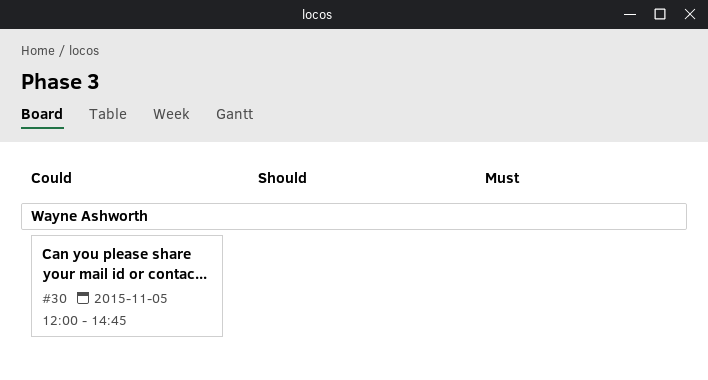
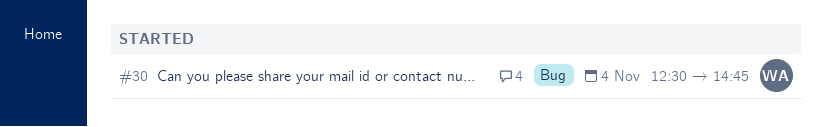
#30, day: Nov 5 -> Nov 4
#30, begins: 12:00 -> 12:30

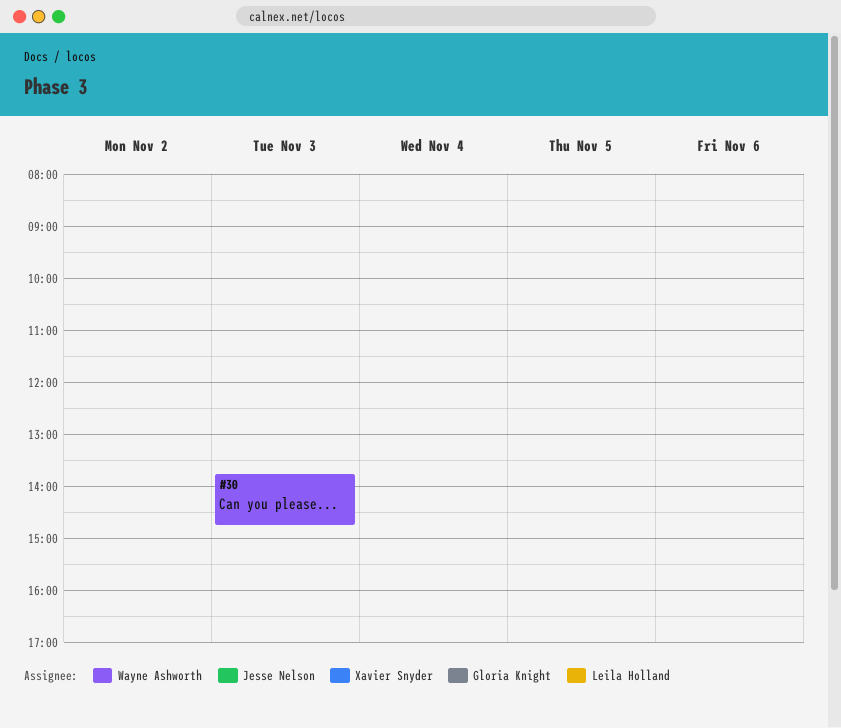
#30, day: Nov 4 -> Nov 3
#30, begins: 12:30 -> 13:45

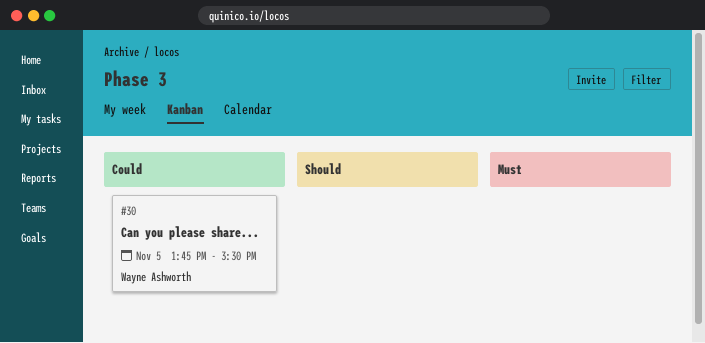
#30, day: Nov 3 -> Nov 5
#30, ends: 14:45 -> 15:30

